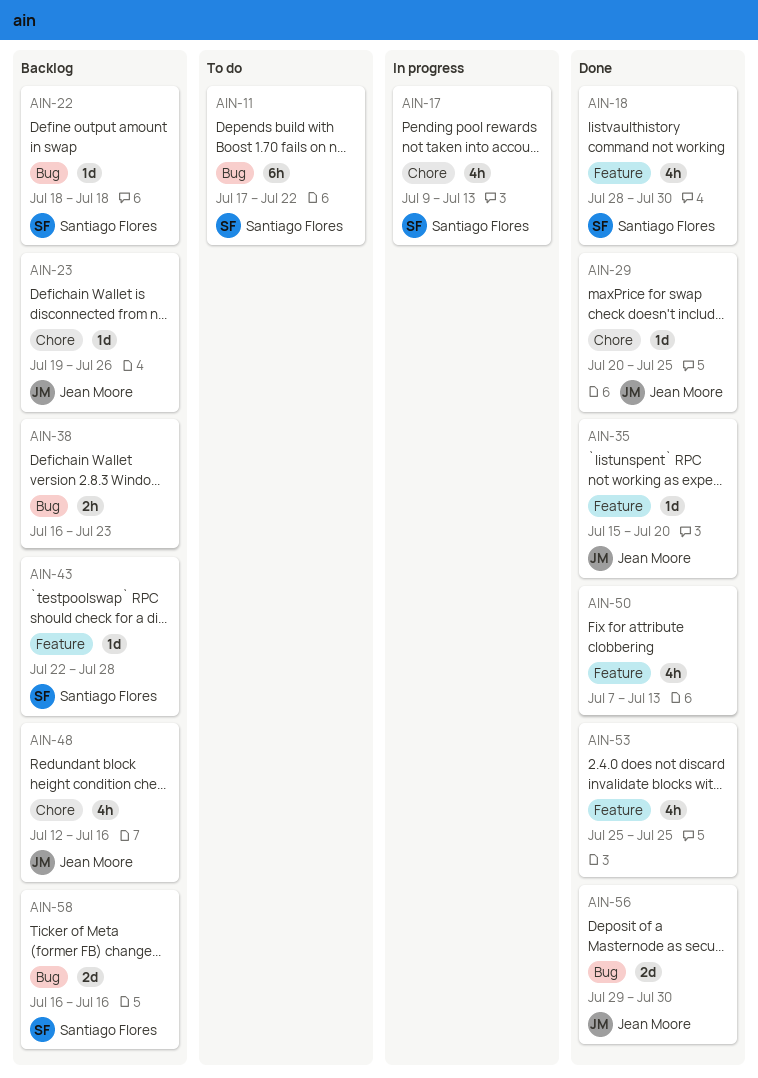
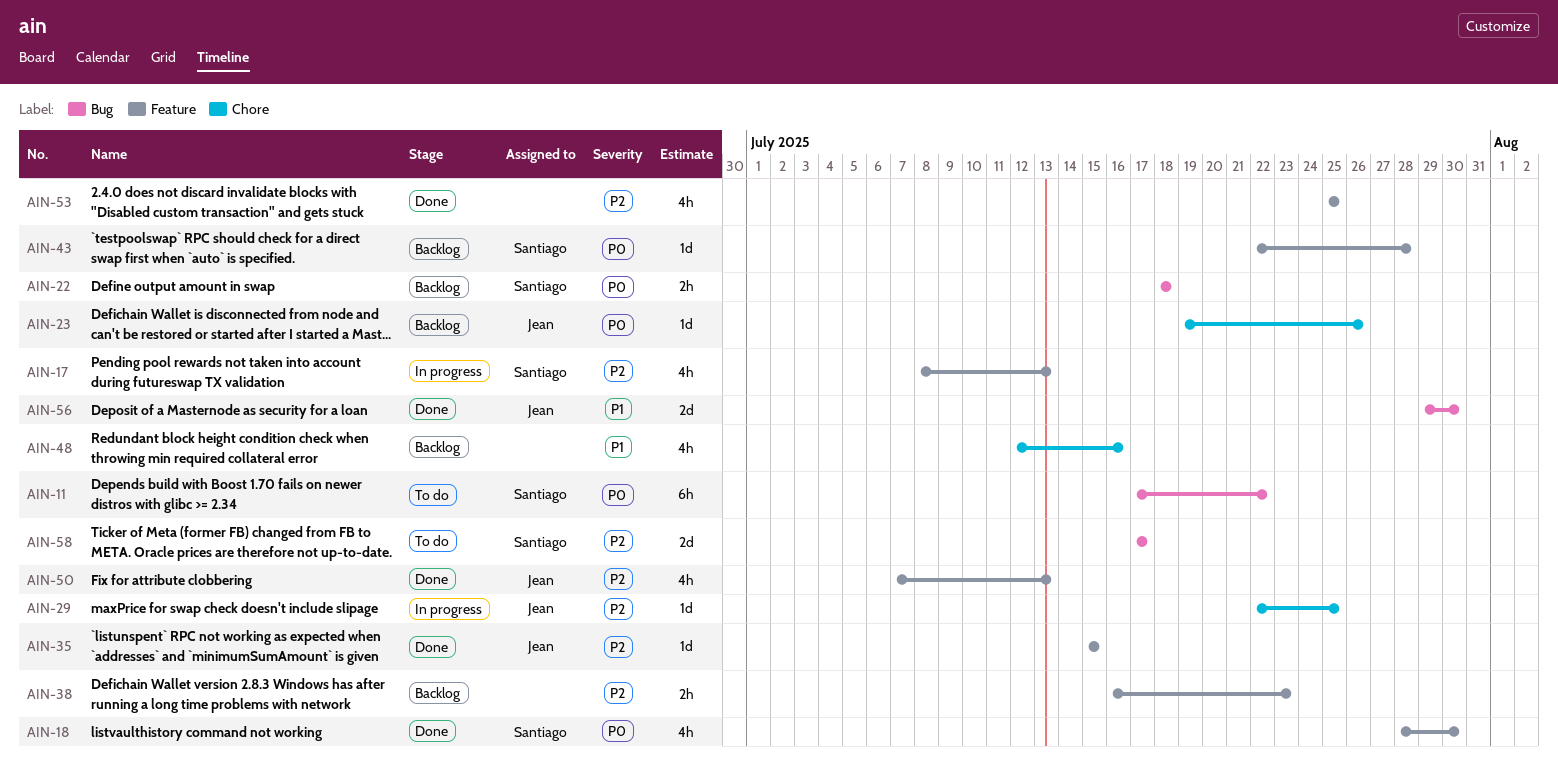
AIN-17, label: Chore -> Feature
AIN-17, start: Jul 9 -> Jul 8
AIN-22, estimate: 1d -> 2h
AIN-29, status: Done -> In progress
AIN-29, start: Jul 20 -> Jul 22
AIN-35, due: Jul 20 -> Jul 15
AIN-38, label: Bug -> Feature
AIN-48, owner: Jean Moore -> none
AIN-50, owner: none -> Jean Moore
AIN-58, status: Backlog -> To do
AIN-58, start: Jul 16 -> Jul 17
AIN-58, due: Jul 16 -> Jul 17

